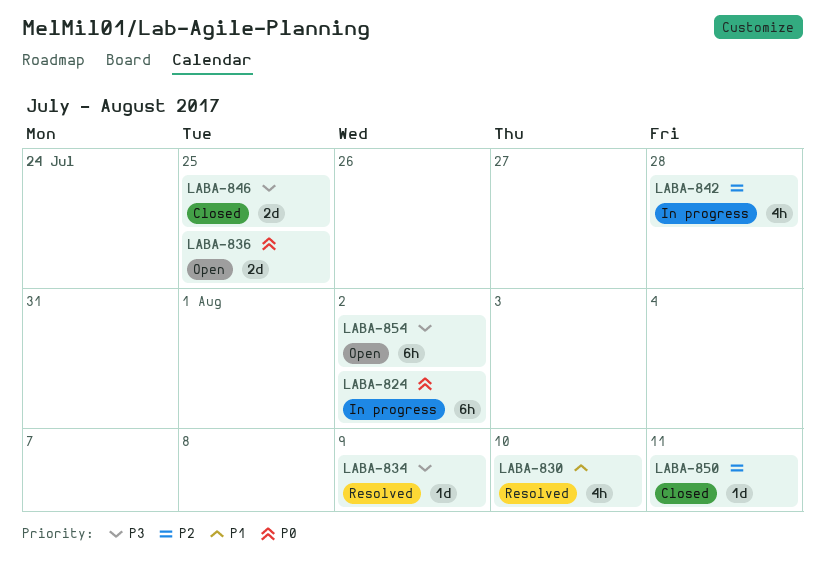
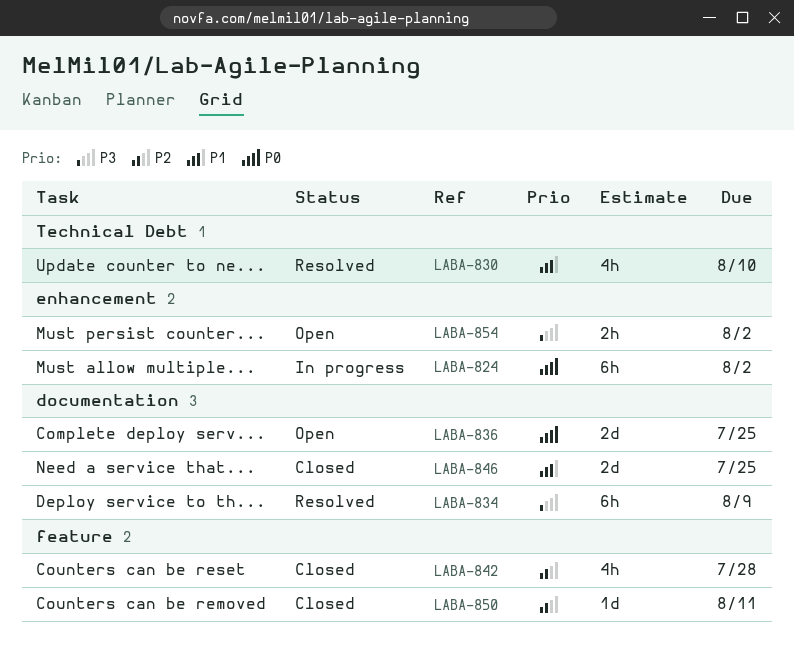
LABA-834, estimate: 1d -> 6h
LABA-842, status: In progress -> Closed
LABA-846, priority: P3 -> P1
LABA-854, estimate: 6h -> 2h

